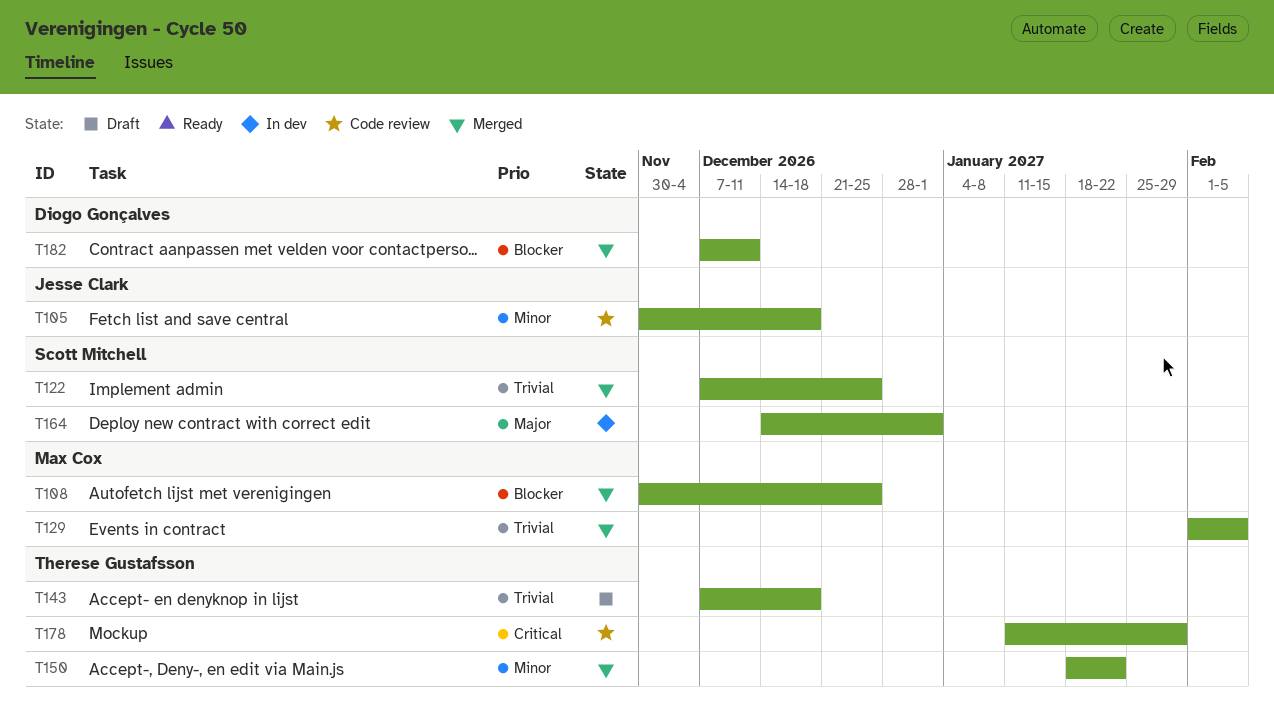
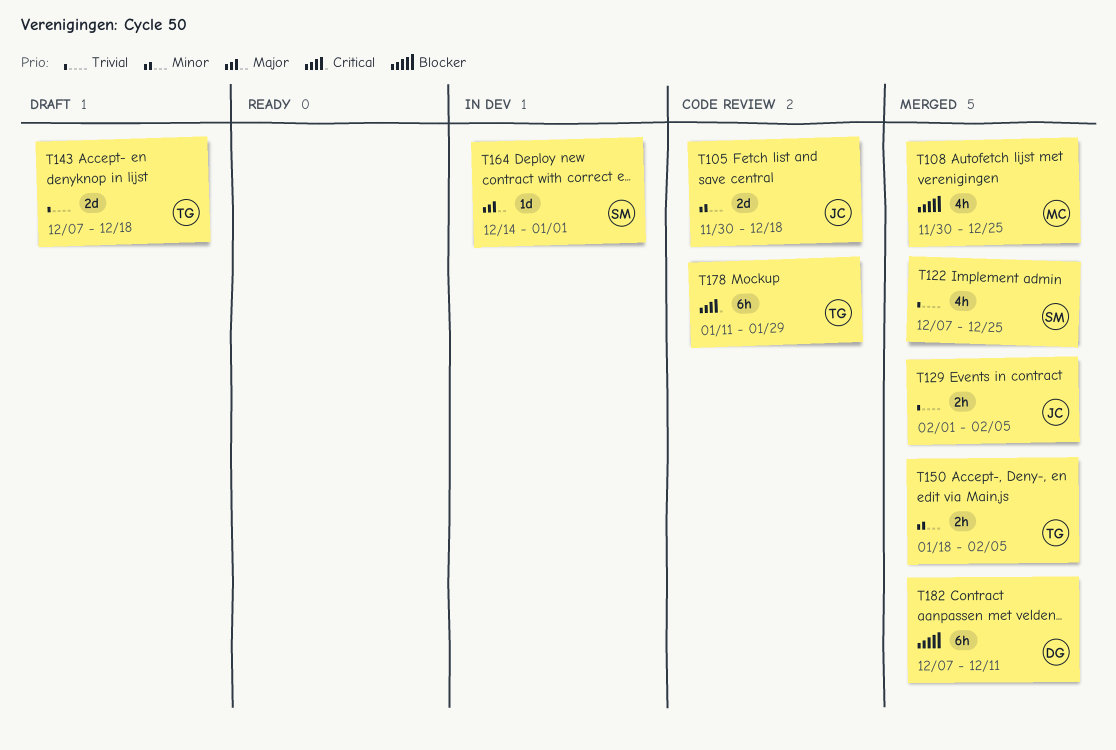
T129, owner: Max Cox -> Jesse Clark
T150, due: Jan 22 -> Feb 5

